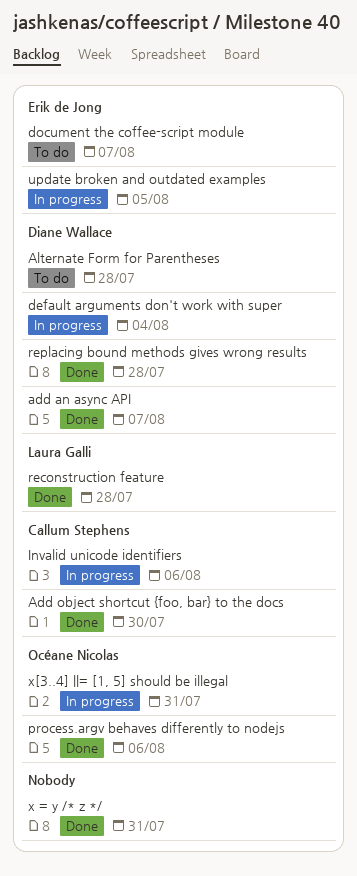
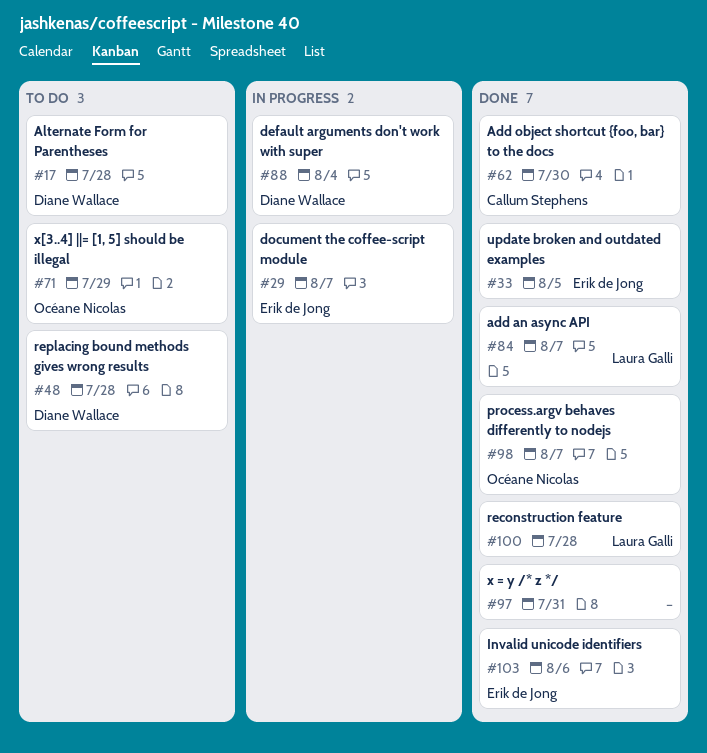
add an async API, owner: Diane Wallace -> Laura Galli
document the coffee-script module, status: To do -> In progress
Invalid unicode identifiers, status: In progress -> Done
Invalid unicode identifiers, owner: Callum Stephens -> Erik de Jong
process.argv behaves differently to nodejs, due: Aug 6 -> Aug 7
replacing bound methods gives wrong results, status: Done -> To do
update broken and outdated examples, status: In progress -> Done
x[3..4] ||= [1, 5] should be illegal, status: In progress -> To do
x[3..4] ||= [1, 5] should be illegal, due: Jul 31 -> Jul 29

